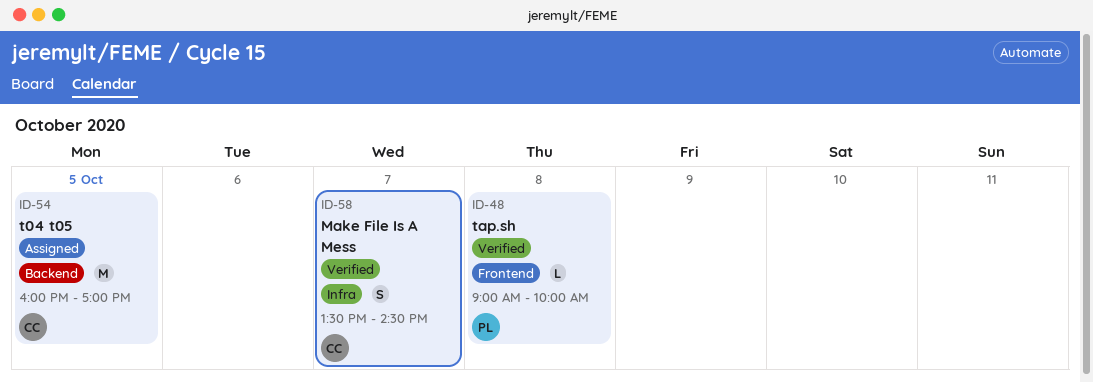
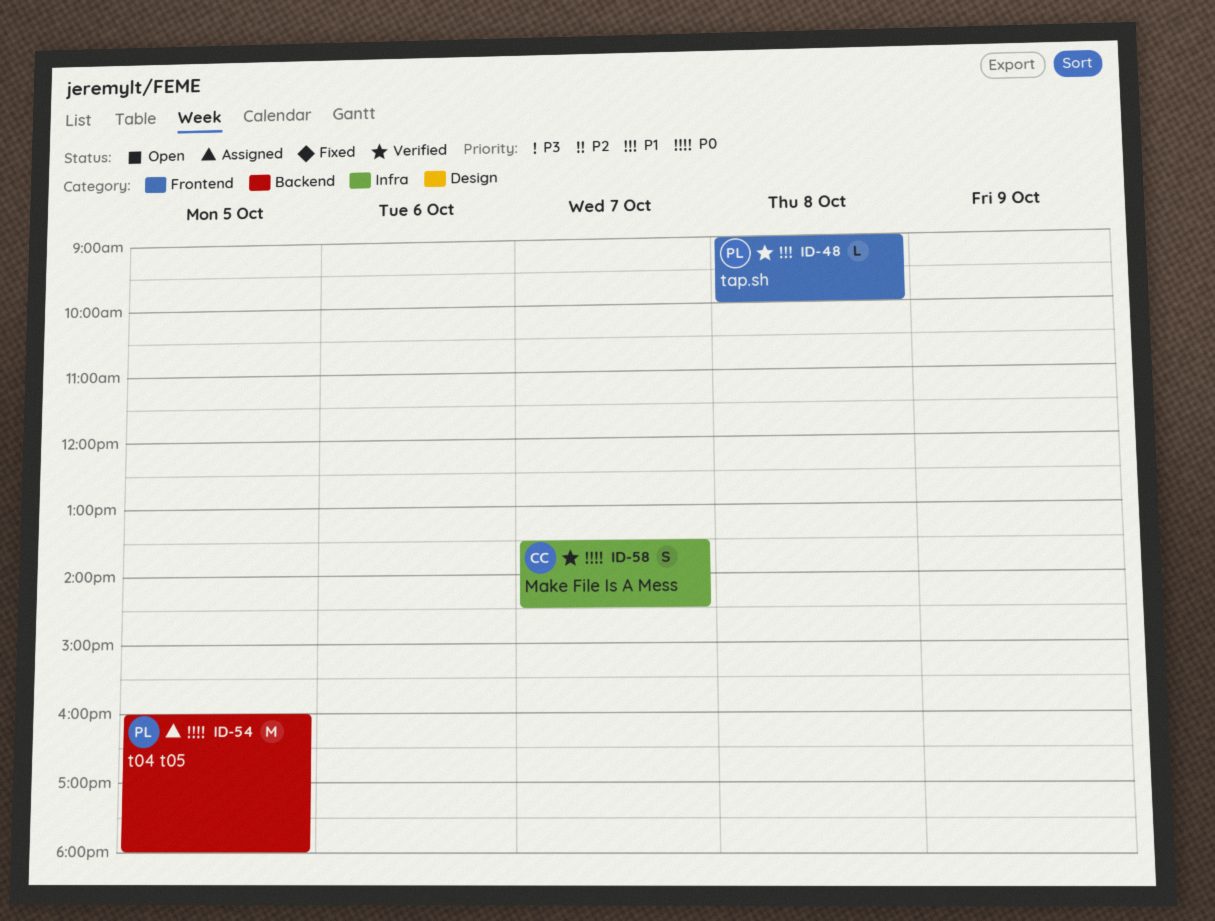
ID-54, owner: CC -> PL
ID-54, ends: 17:00 -> 18:00

